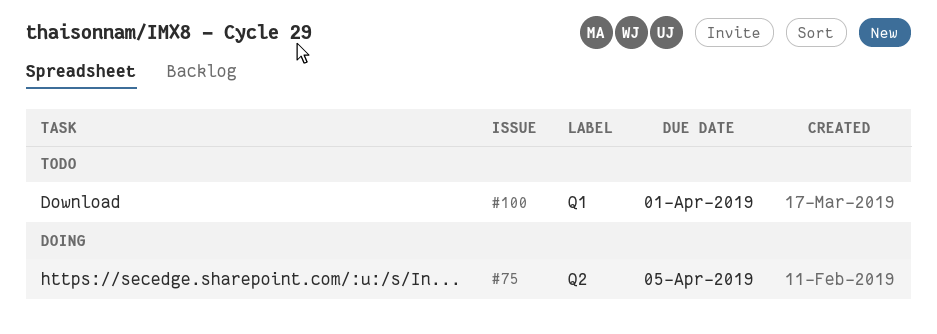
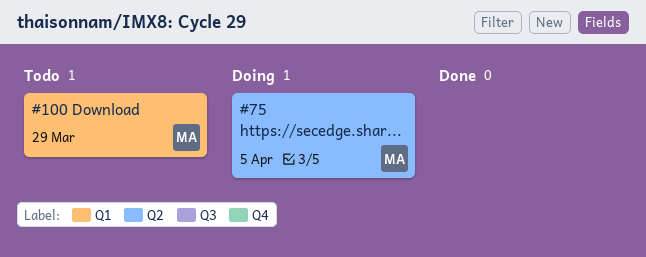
#100, due: Apr 1 -> Mar 29

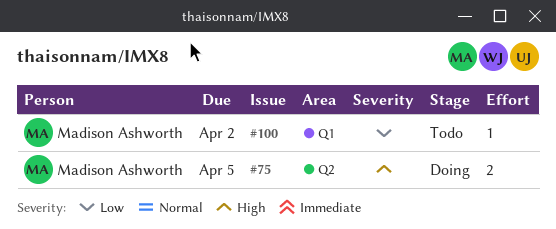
#100, due: Mar 29 -> Apr 2

